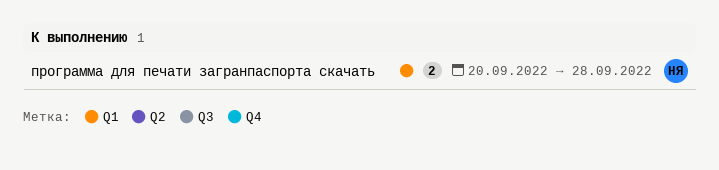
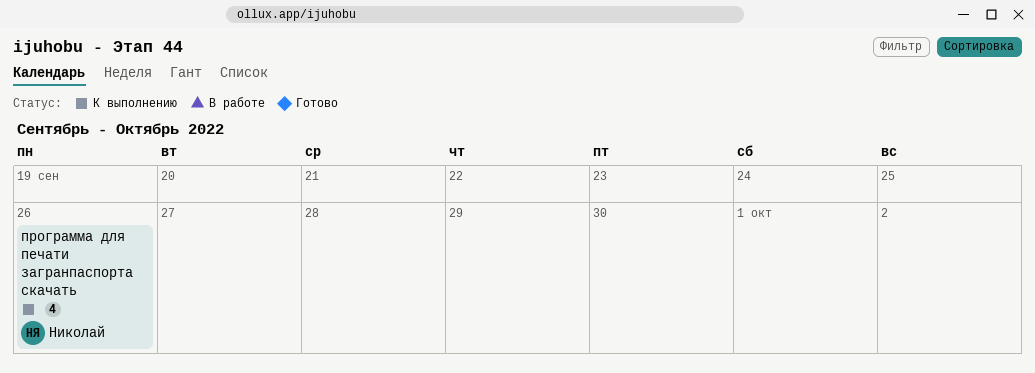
программа для печати загранпаспорта скачать, estimate: 2 -> 4
программа для печати загранпаспорта скачать, due: Sep 28 -> Sep 26

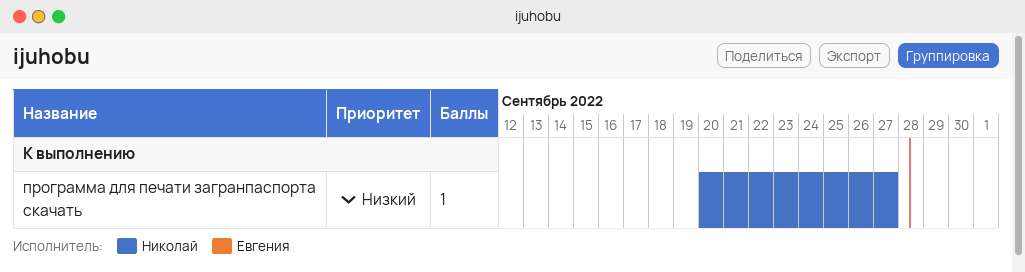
программа для печати загранпаспорта скачать, estimate: 4 -> 1
программа для печати загранпаспорта скачать, due: Sep 26 -> Sep 27

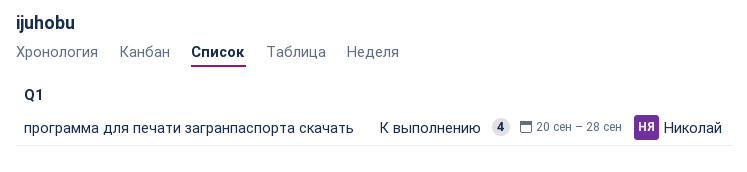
программа для печати загранпаспорта скачать, estimate: 1 -> 4
программа для печати загранпаспорта скачать, due: Sep 27 -> Sep 28

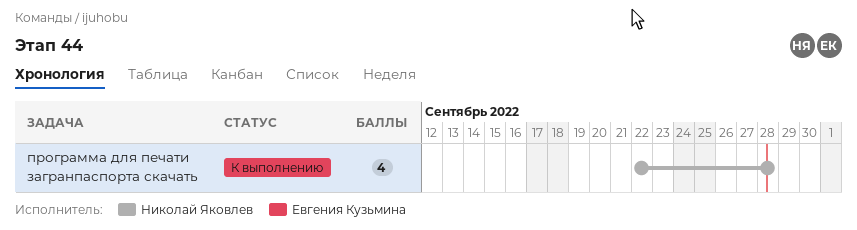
программа для печати загранпаспорта скачать, start: Sep 20 -> Sep 22

